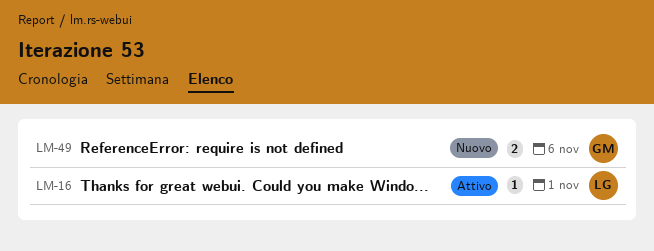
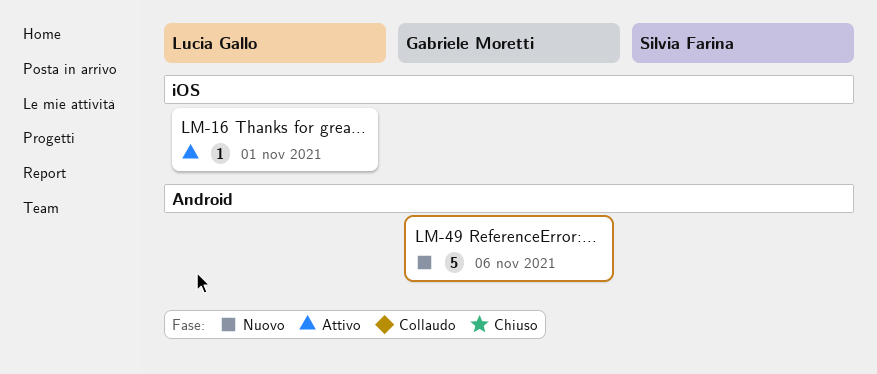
LM-49, estimate: 2 -> 5

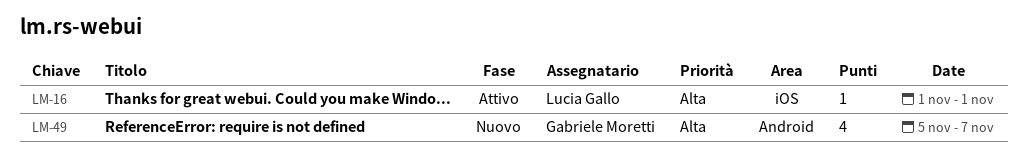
LM-49, estimate: 5 -> 4
LM-49, due: Nov 6 -> Nov 7

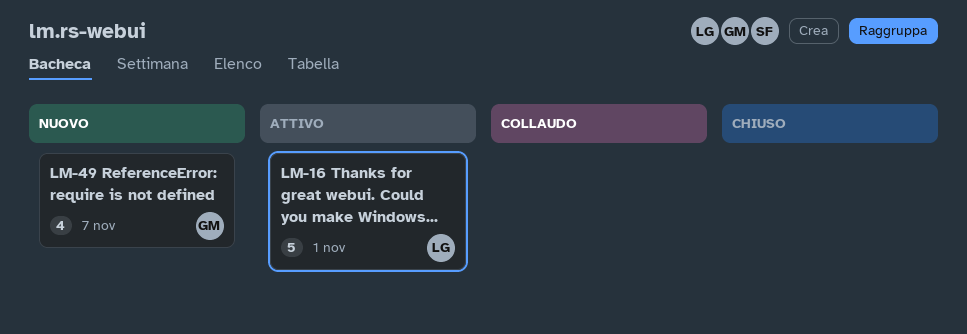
LM-16, estimate: 1 -> 5

